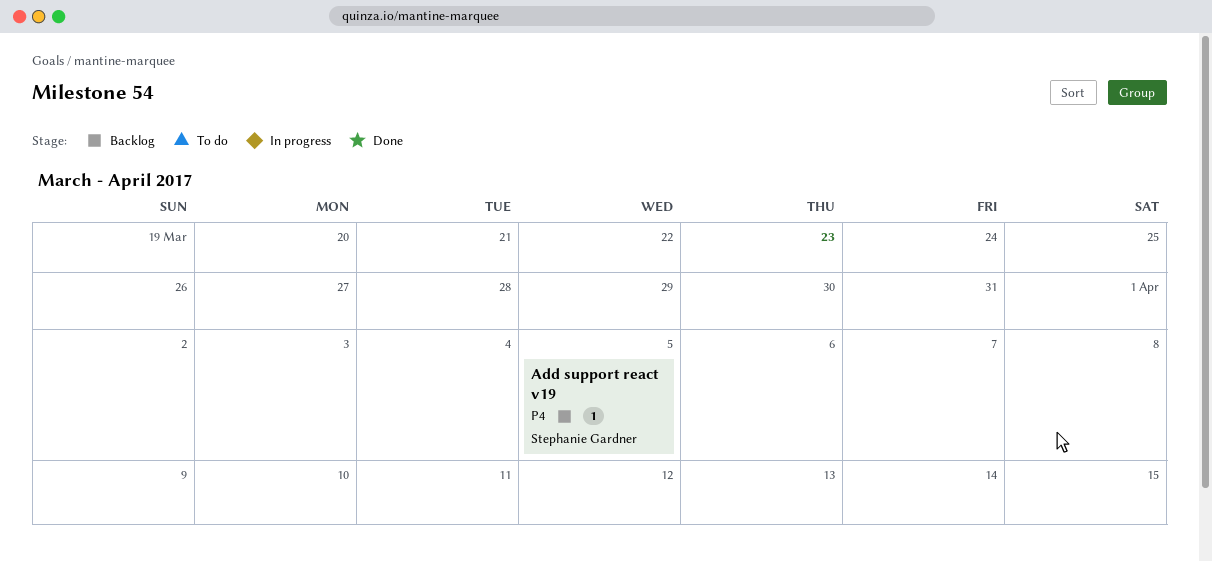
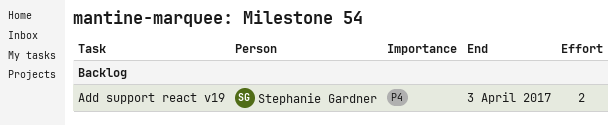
Add support react v19, estimate: 1 -> 2
Add support react v19, due: Apr 5 -> Apr 3

